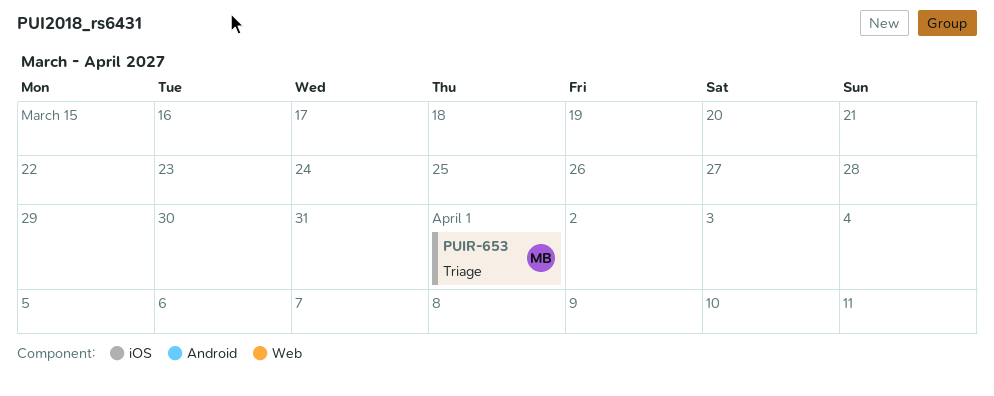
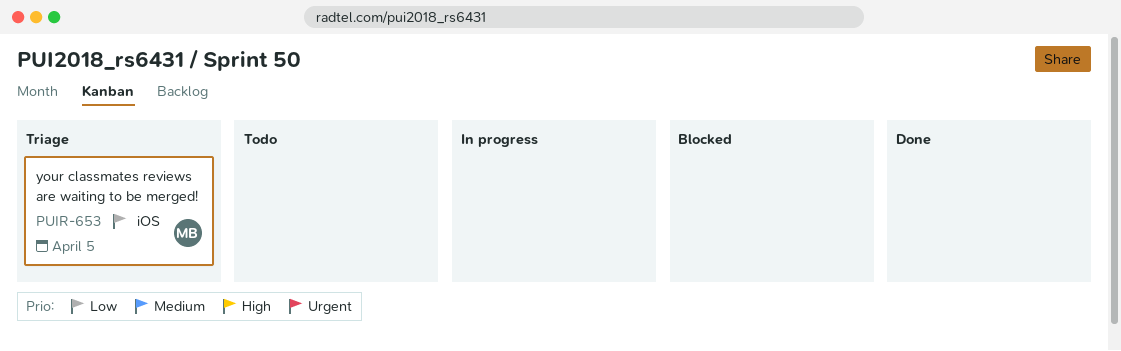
PUIR-653, due: Apr 1 -> Apr 5

